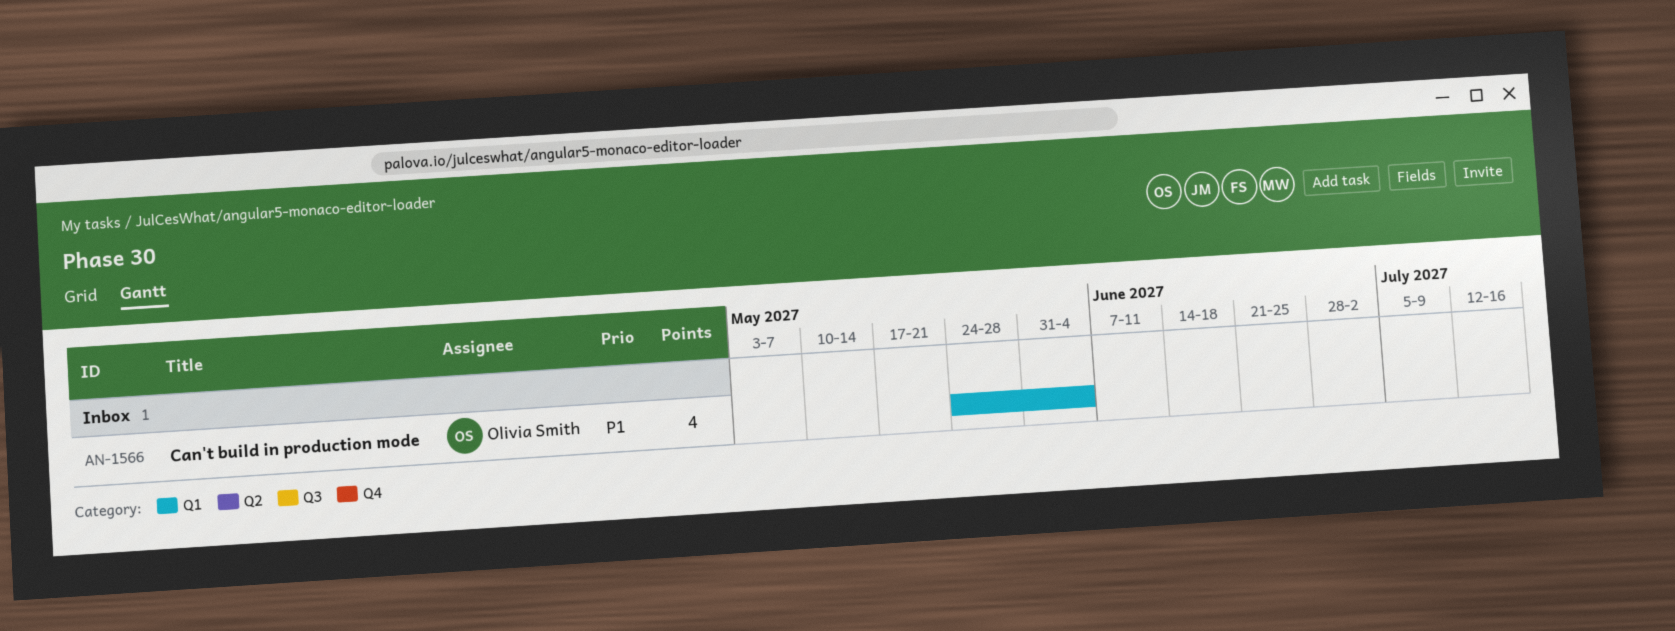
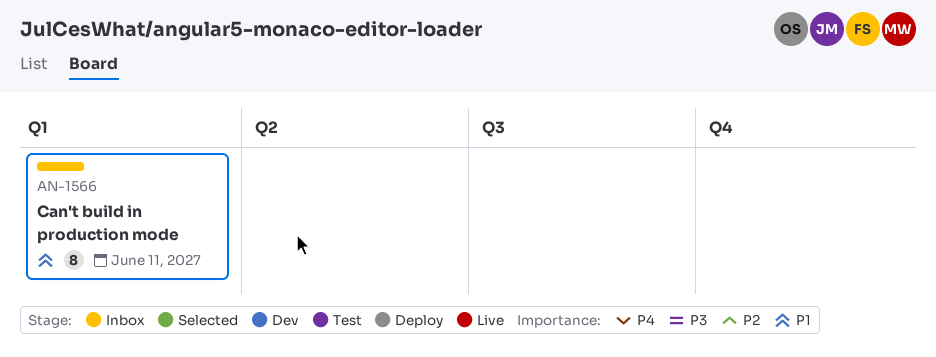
AN-1566, estimate: 4 -> 8
AN-1566, due: Jun 4 -> Jun 11

